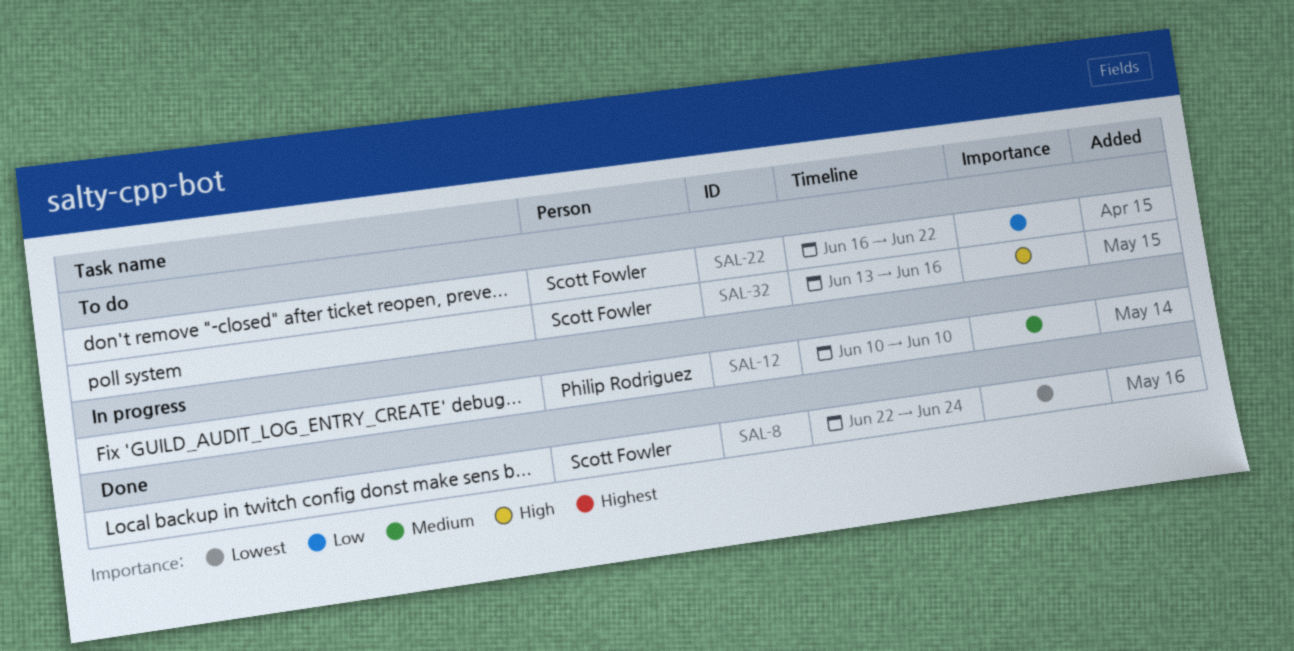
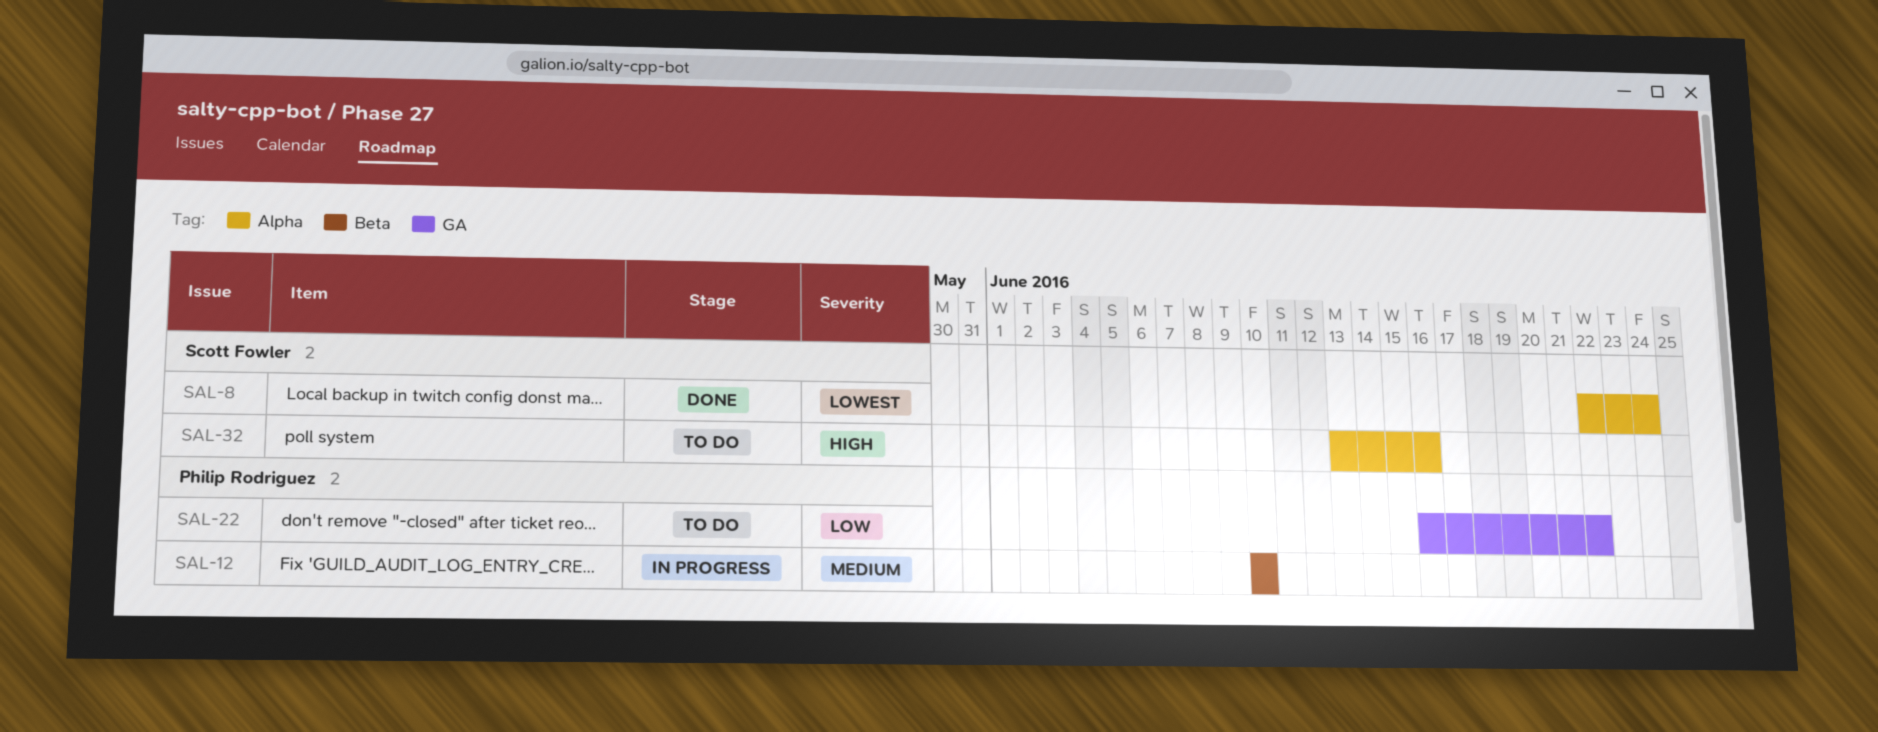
SAL-22, owner: Scott Fowler -> Philip Rodriguez

